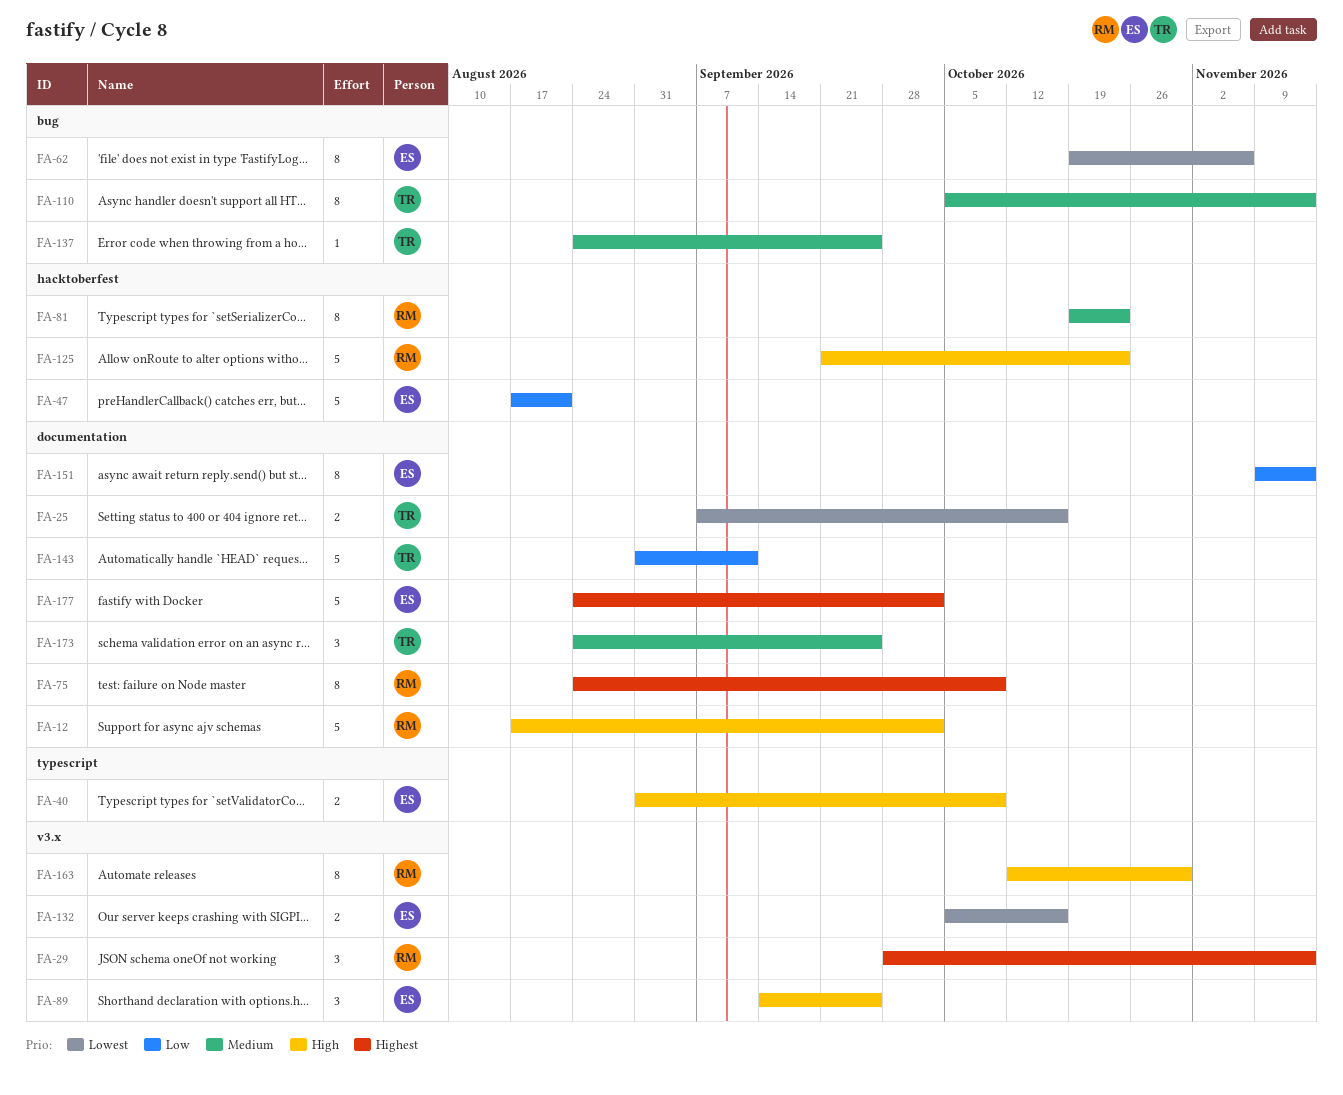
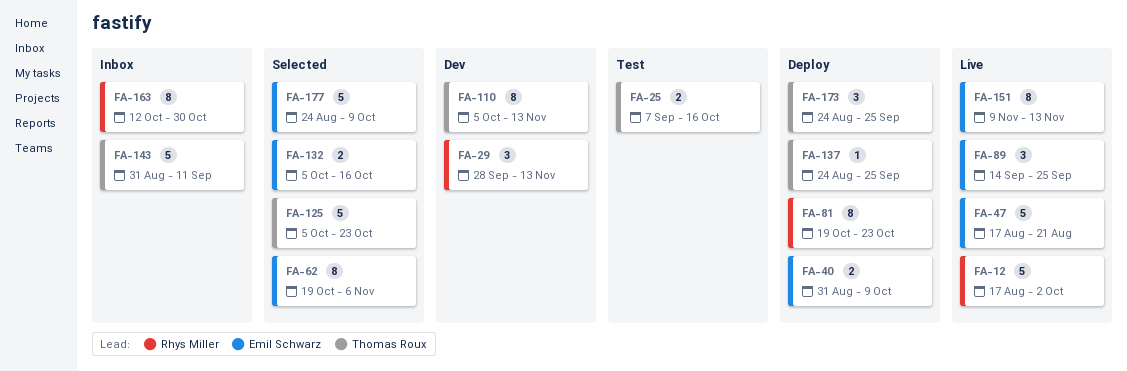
FA-75: present -> none
FA-125, owner: Rhys Miller -> Thomas Roux
FA-125, start: Sep 21 -> Oct 5
FA-177, due: Oct 2 -> Oct 9

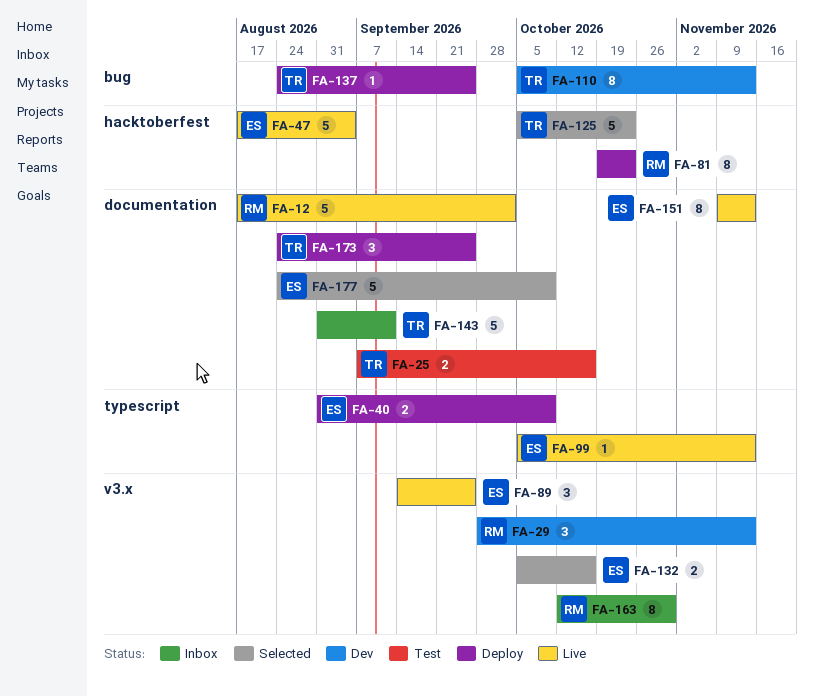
FA-47, due: Aug 21 -> Sep 4
FA-62: present -> none
FA-99: none -> present

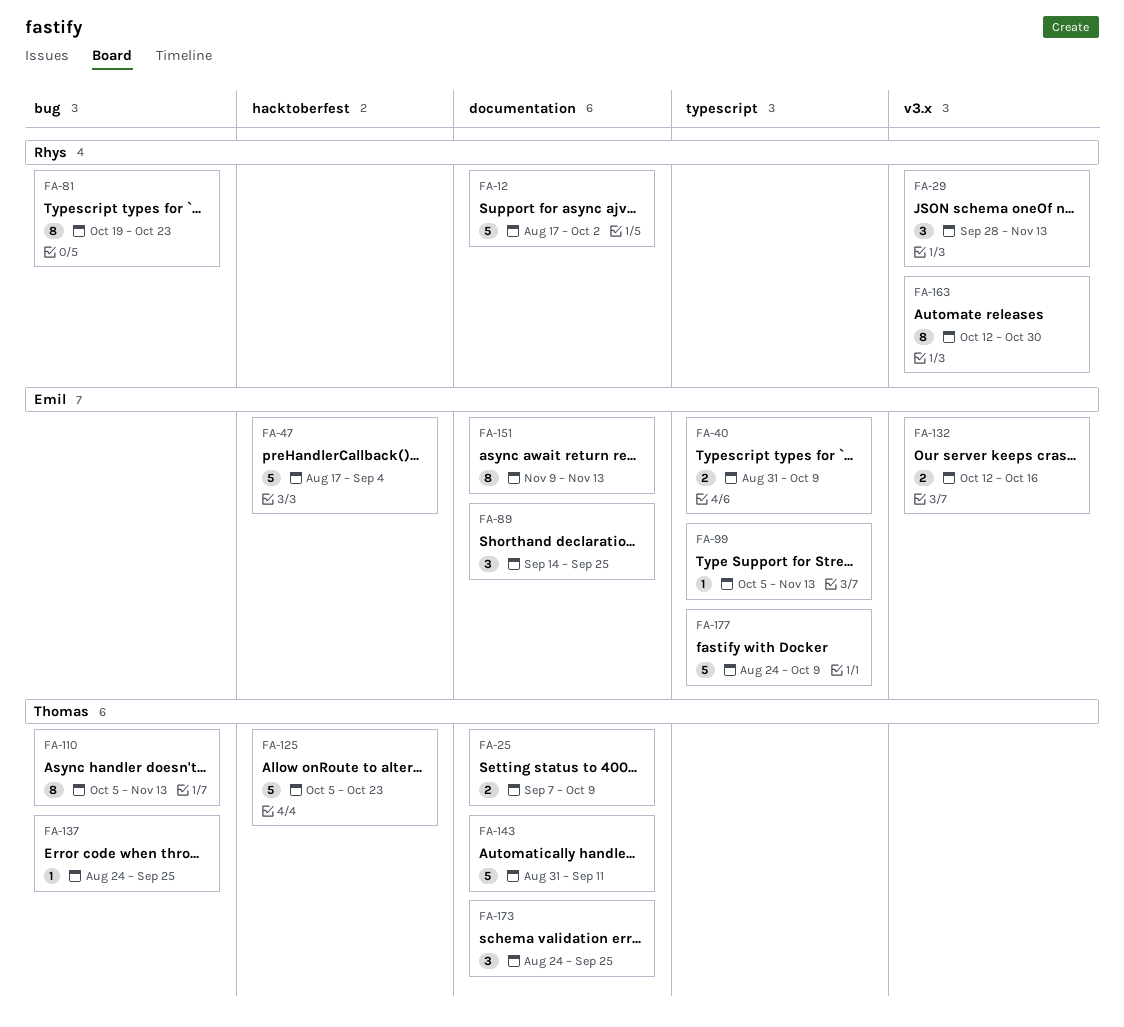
FA-25, due: Oct 16 -> Oct 9
FA-81, label: hacktoberfest -> bug
FA-89, label: v3.x -> documentation
FA-132, start: Oct 5 -> Oct 12
FA-177, label: documentation -> typescript

